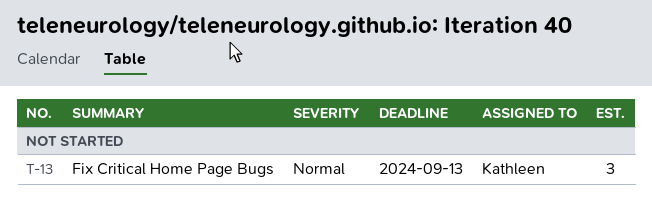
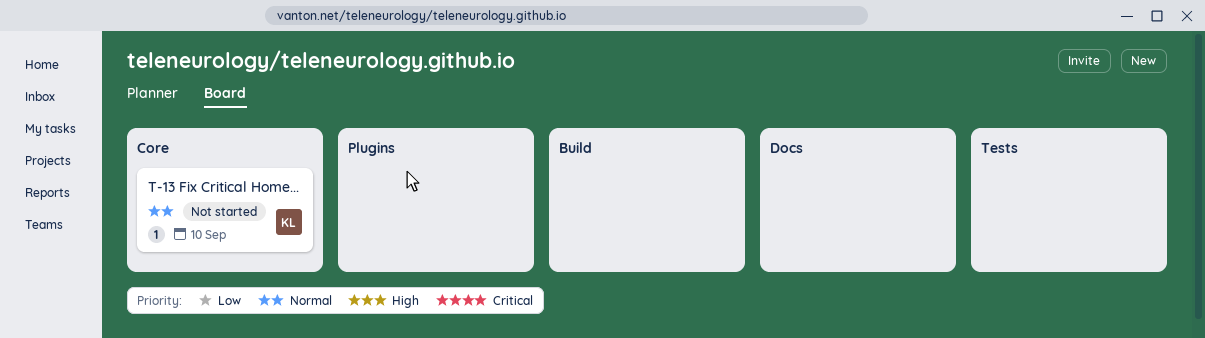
T-13, estimate: 3 -> 1
T-13, due: Sep 13 -> Sep 10

